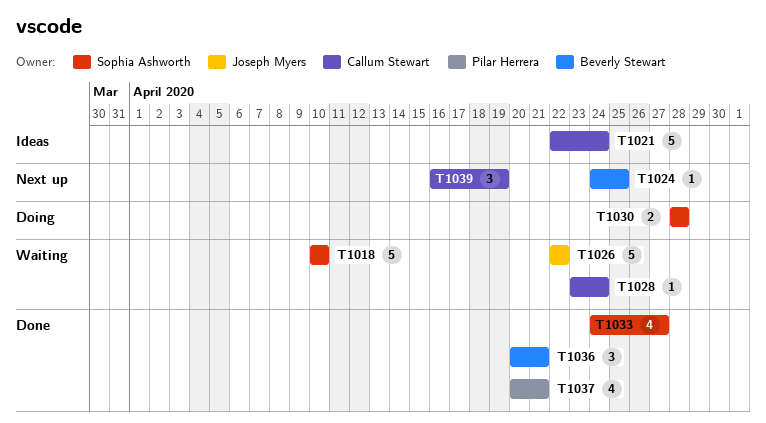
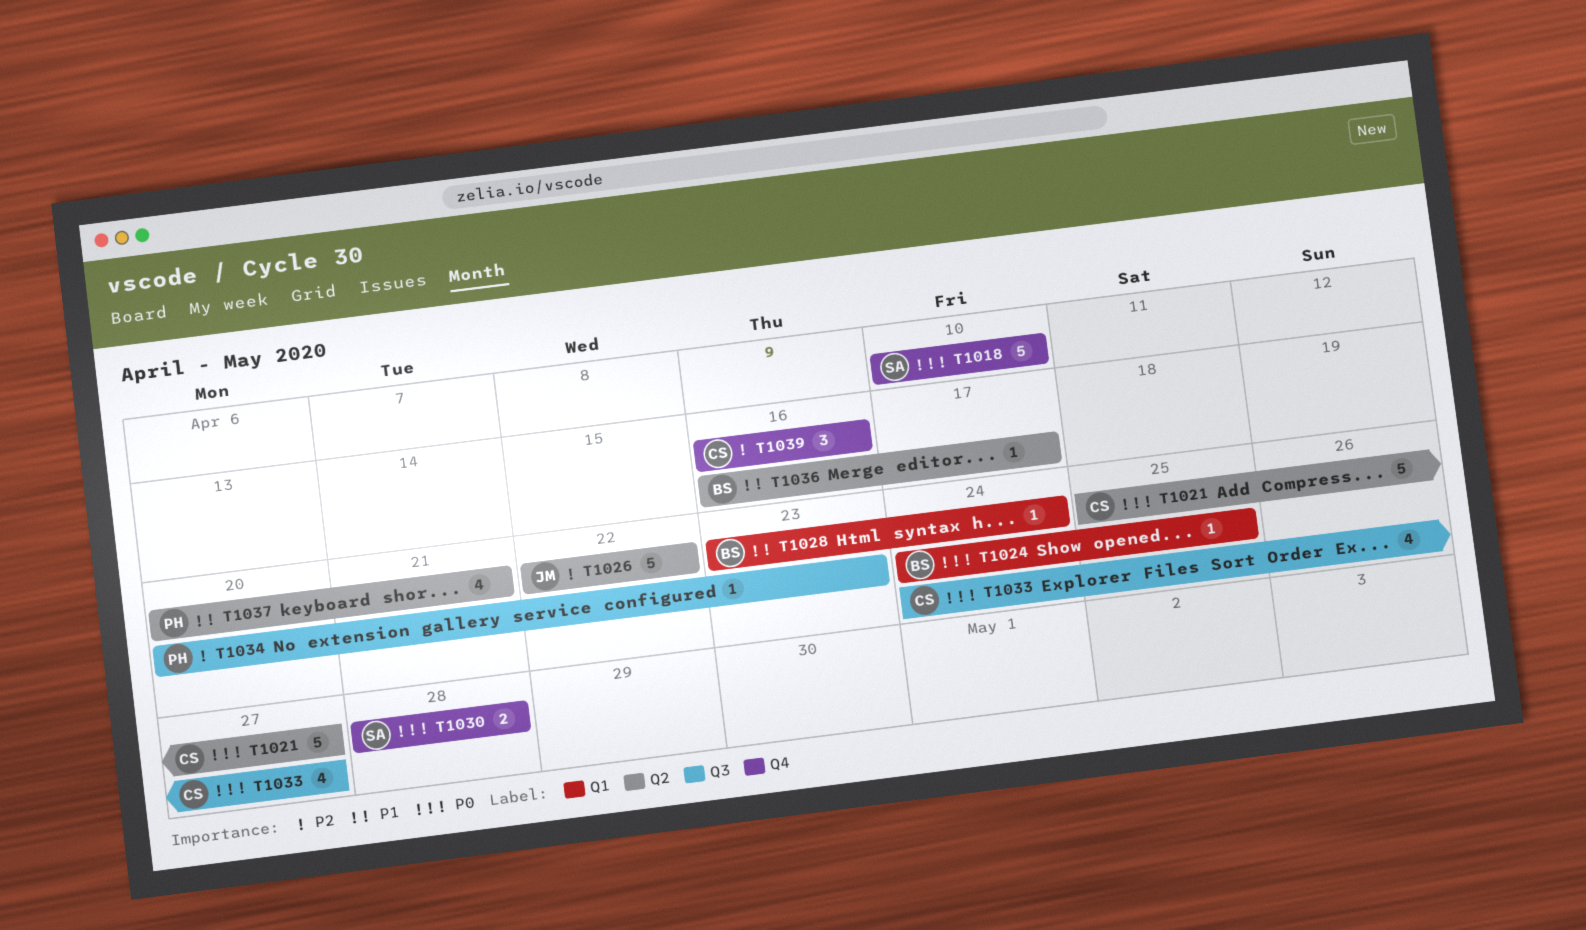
T1021, start: Apr 22 -> Apr 25
T1021, due: Apr 24 -> Apr 27
T1028, owner: Callum Stewart -> Beverly Stewart
T1033, owner: Sophia Ashworth -> Callum Stewart
T1034: none -> present
T1036, estimate: 3 -> 1
T1036, start: Apr 20 -> Apr 16
T1036, due: Apr 21 -> Apr 17
T1039, due: Apr 19 -> Apr 16

